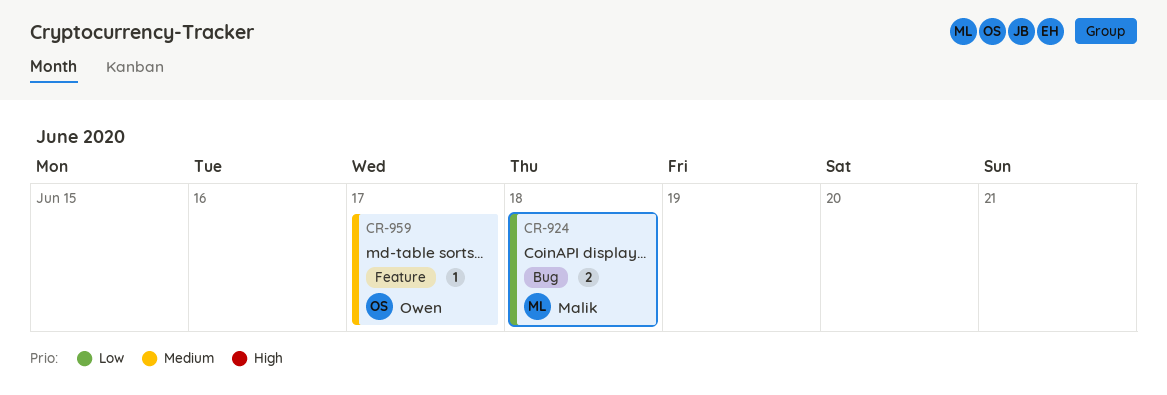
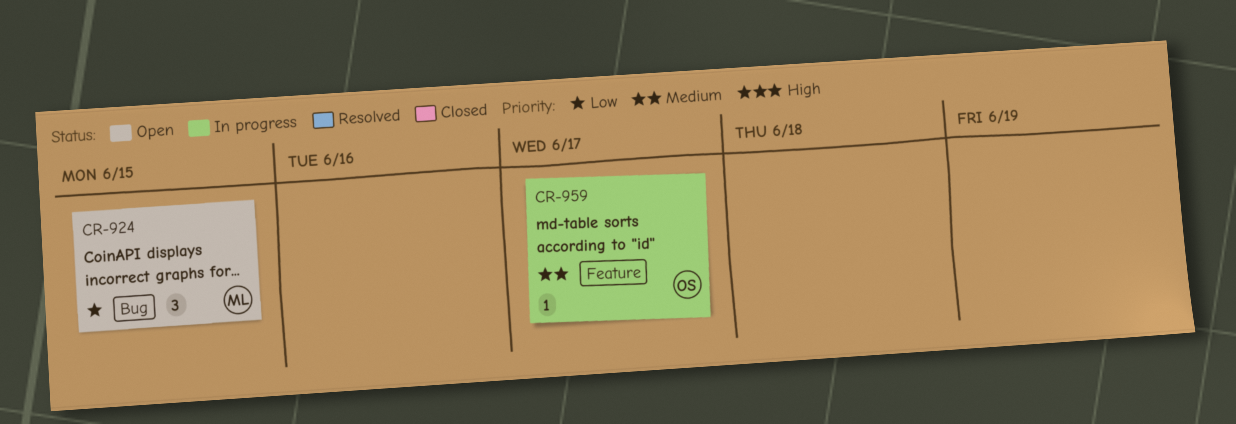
CR-924, estimate: 2 -> 3
CR-924, due: Jun 18 -> Jun 15

